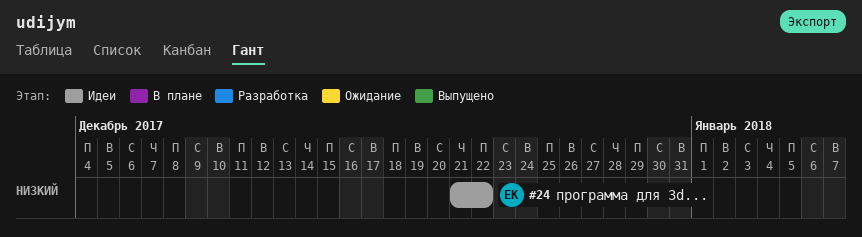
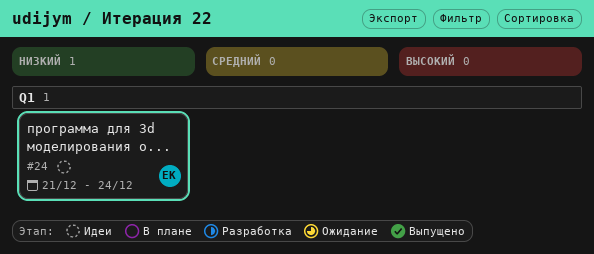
#24, due: Dec 22 -> Dec 24

